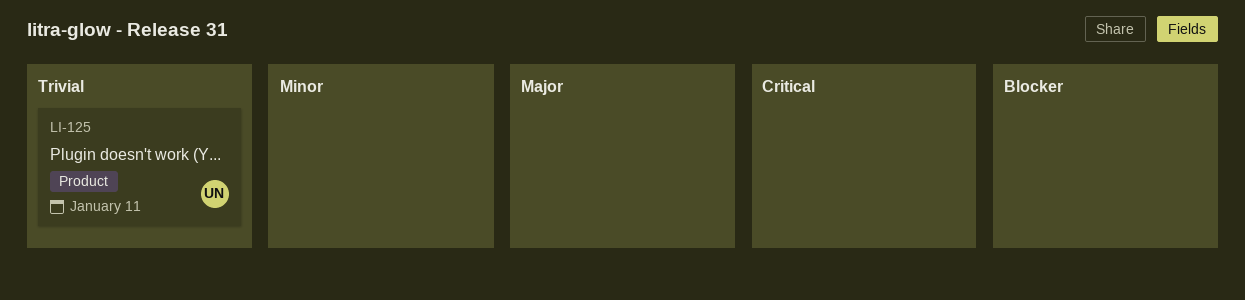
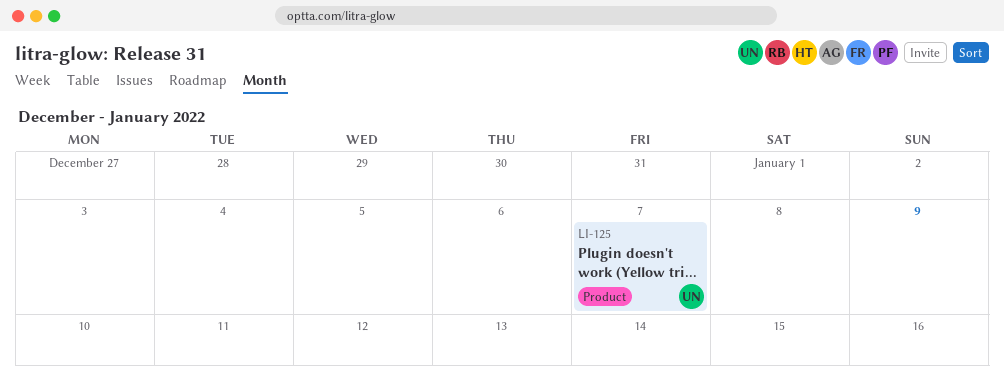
LI-125, due: Jan 11 -> Jan 7

